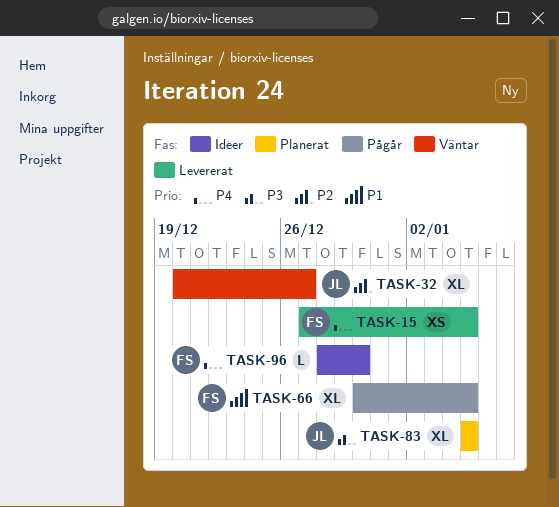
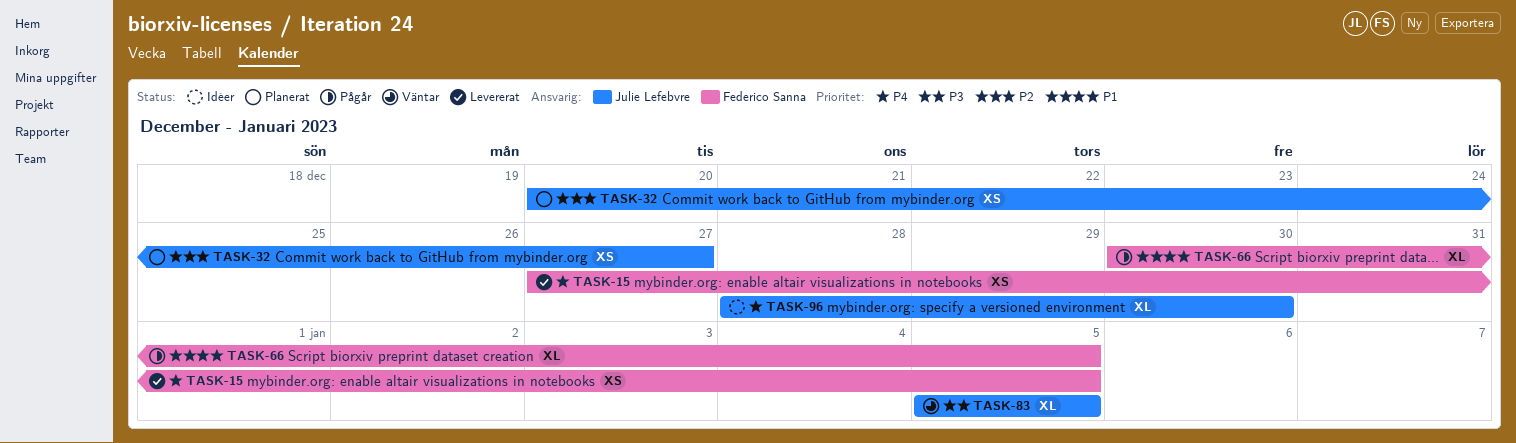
TASK-32, status: Väntar -> Planerat
TASK-32, estimate: XL -> XS
TASK-83, status: Planerat -> Väntar
TASK-96, owner: Federico Sanna -> Julie Lefebvre
TASK-96, estimate: L -> XL

